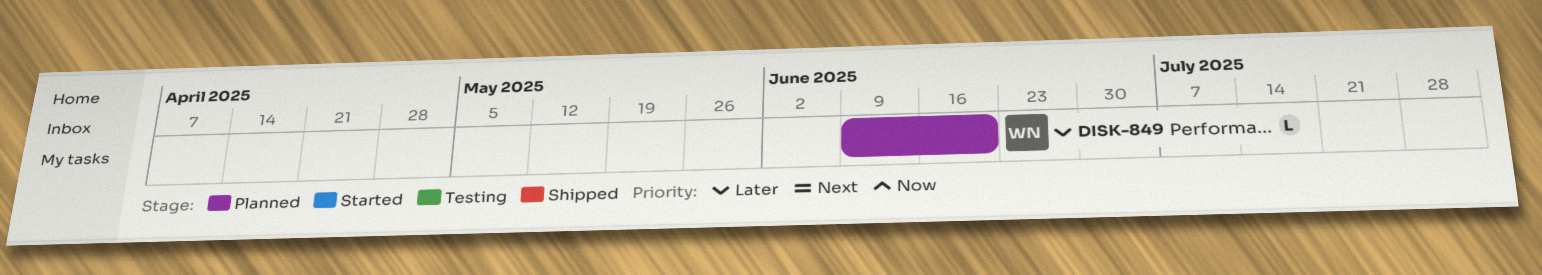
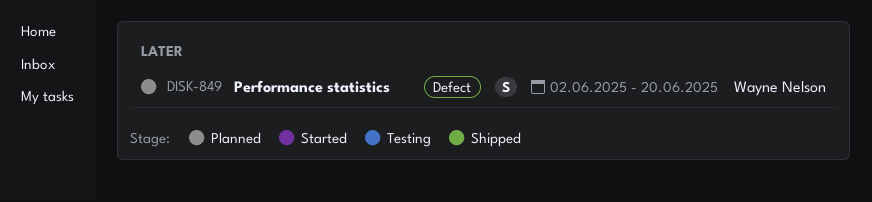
DISK-849, estimate: L -> S
DISK-849, start: Jun 9 -> Jun 2

